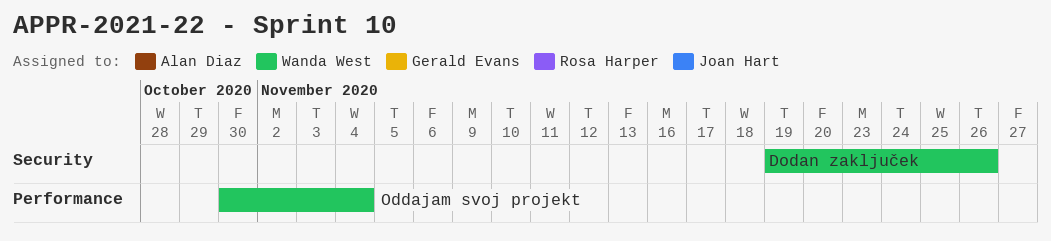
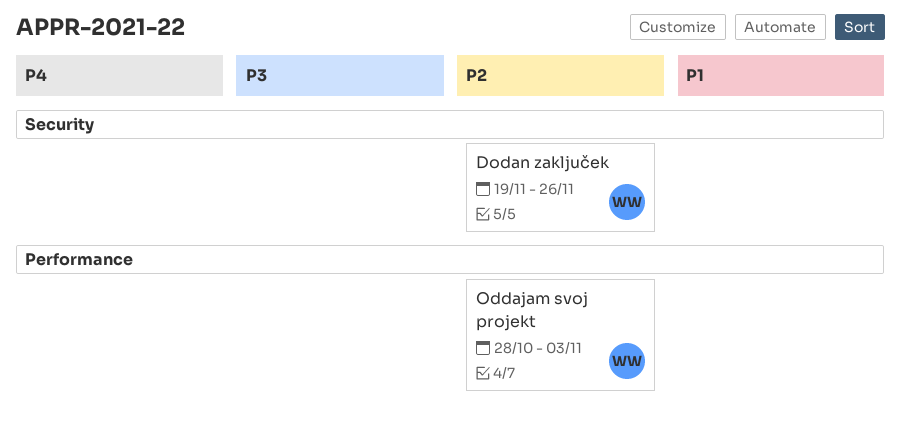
Oddajam svoj projekt, start: Oct 30 -> Oct 28
Oddajam svoj projekt, due: Nov 4 -> Nov 3

